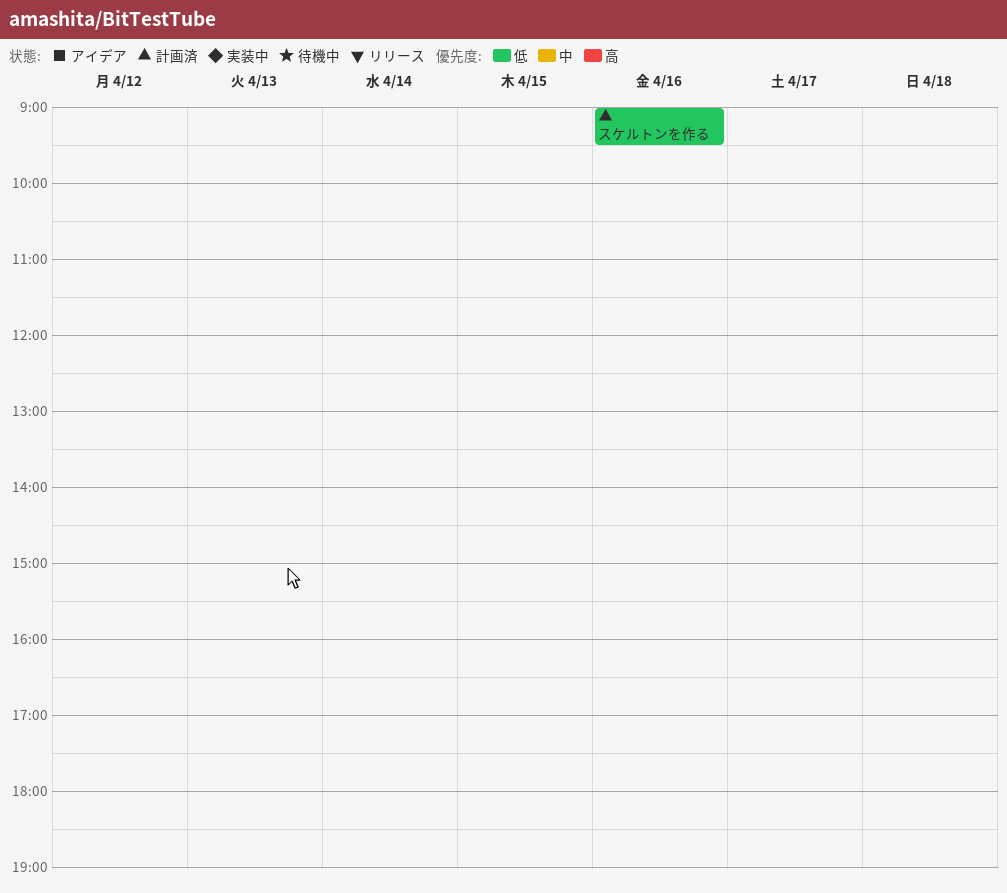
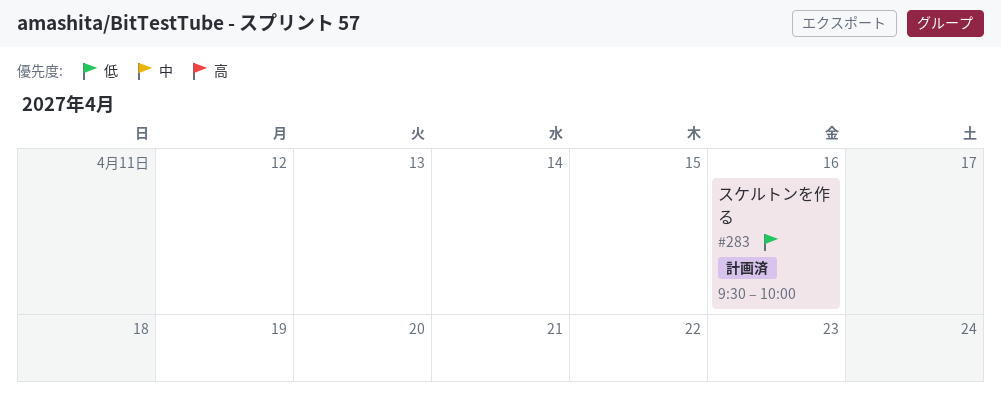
スケルトンを作る, begins: 09:00 -> 09:30
スケルトンを作る, ends: 09:30 -> 10:00

